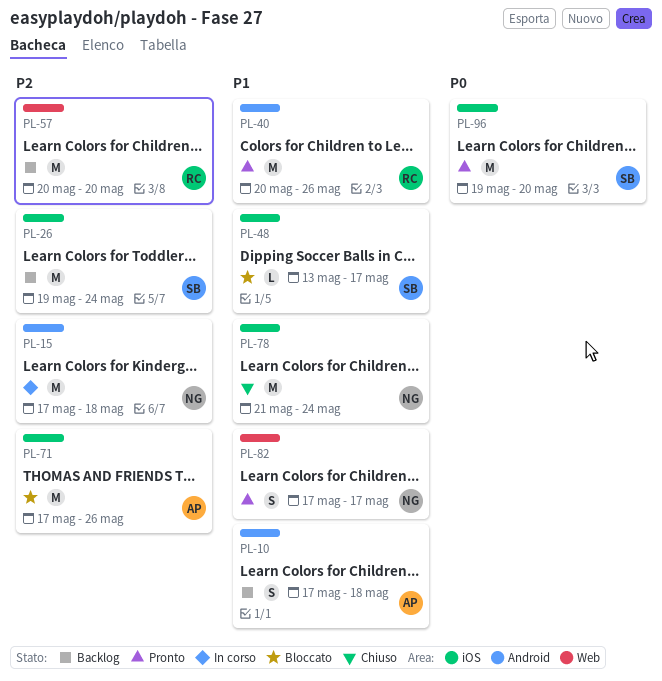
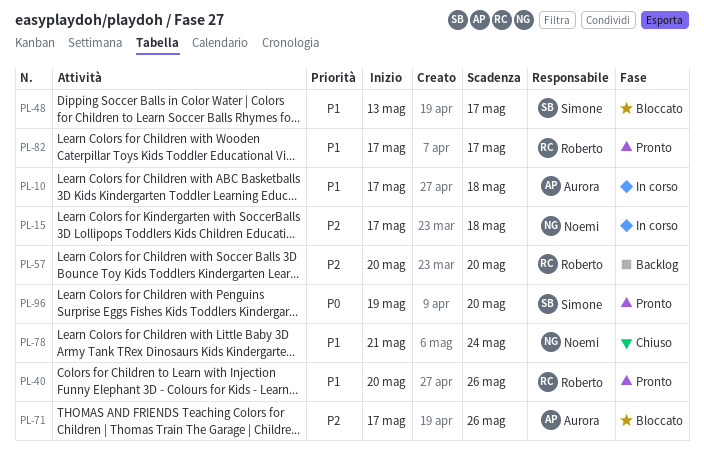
PL-10, status: Backlog -> In corso
PL-26: present -> none
PL-82, owner: Noemi -> Roberto

